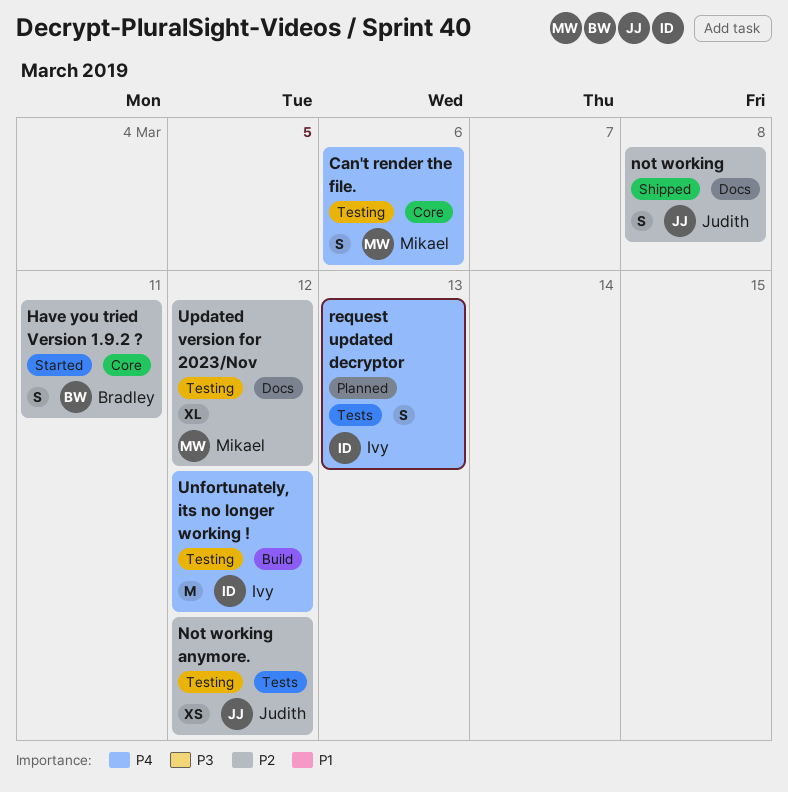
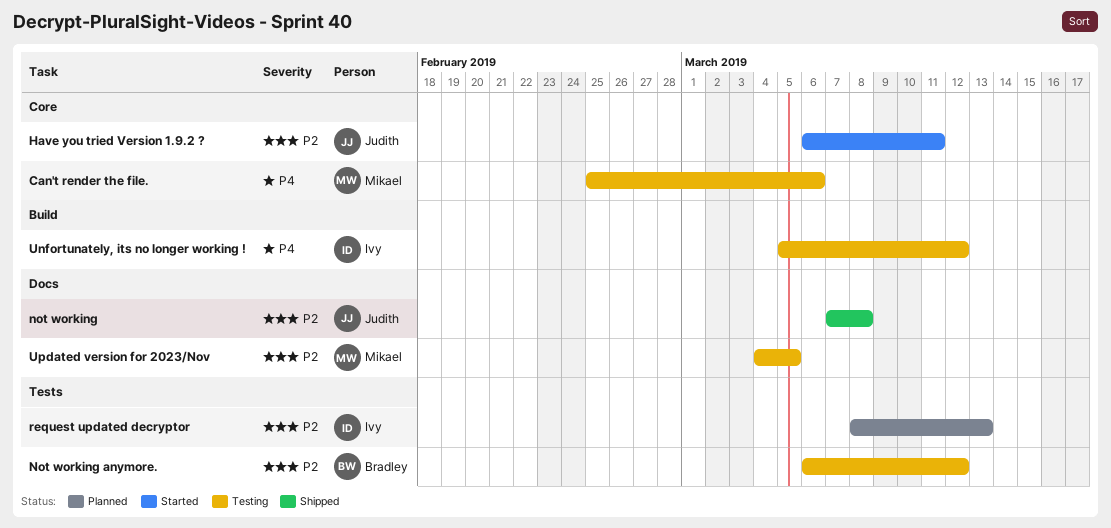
Have you tried Version 1.9.2 ?, owner: Bradley -> Judith
Not working anymore., owner: Judith -> Bradley
request updated decryptor, priority: P4 -> P2
Updated version for 2023/Nov, due: Mar 12 -> Mar 5

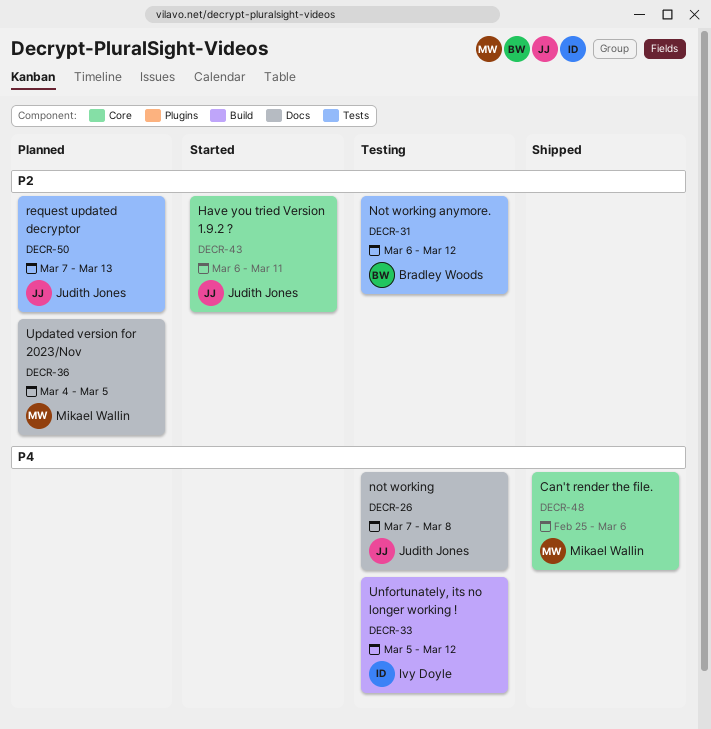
Can't render the file., status: Testing -> Shipped
not working, status: Shipped -> Testing
not working, priority: P2 -> P4
request updated decryptor, owner: Ivy Doyle -> Judith Jones
request updated decryptor, start: Mar 8 -> Mar 7
Updated version for 2023/Nov, status: Testing -> Planned

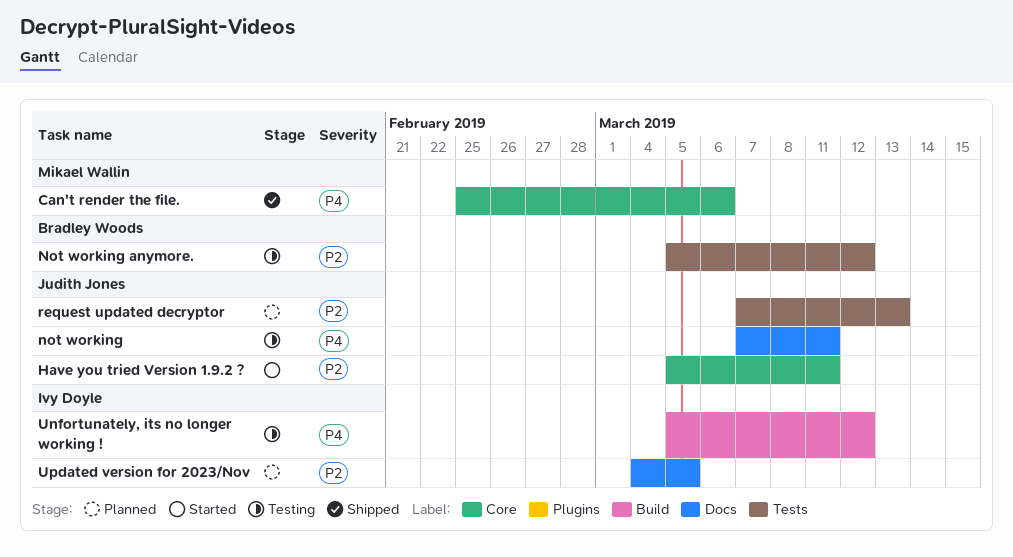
Have you tried Version 1.9.2 ?, start: Mar 6 -> Mar 5
not working, due: Mar 8 -> Mar 11
Not working anymore., start: Mar 6 -> Mar 5
Updated version for 2023/Nov, owner: Mikael Wallin -> Ivy Doyle

